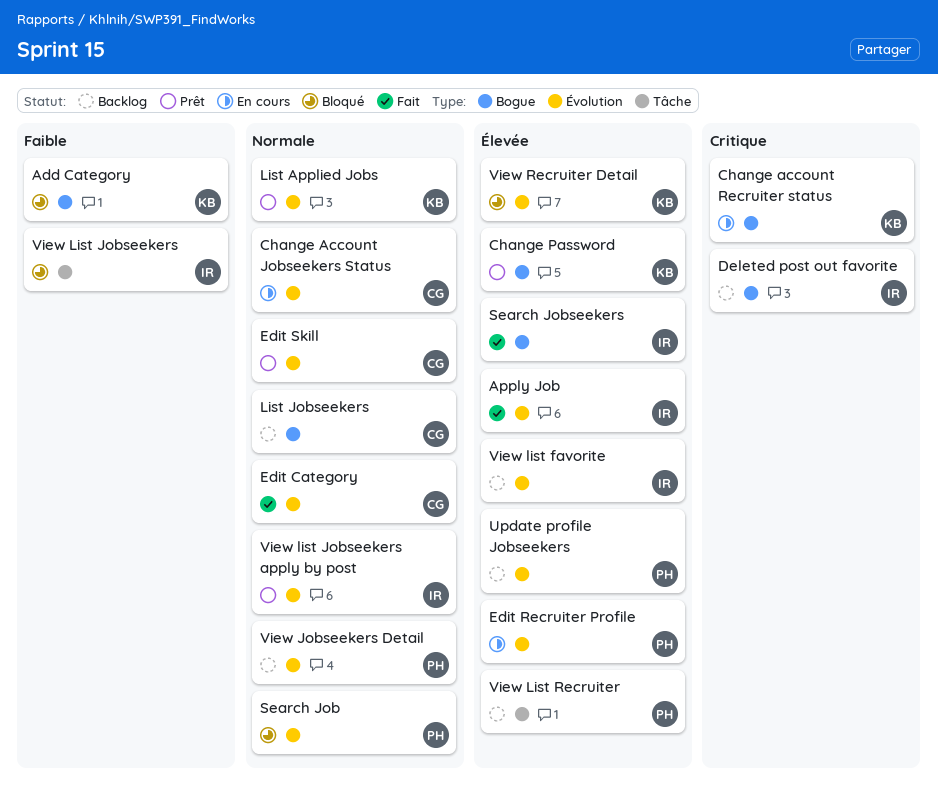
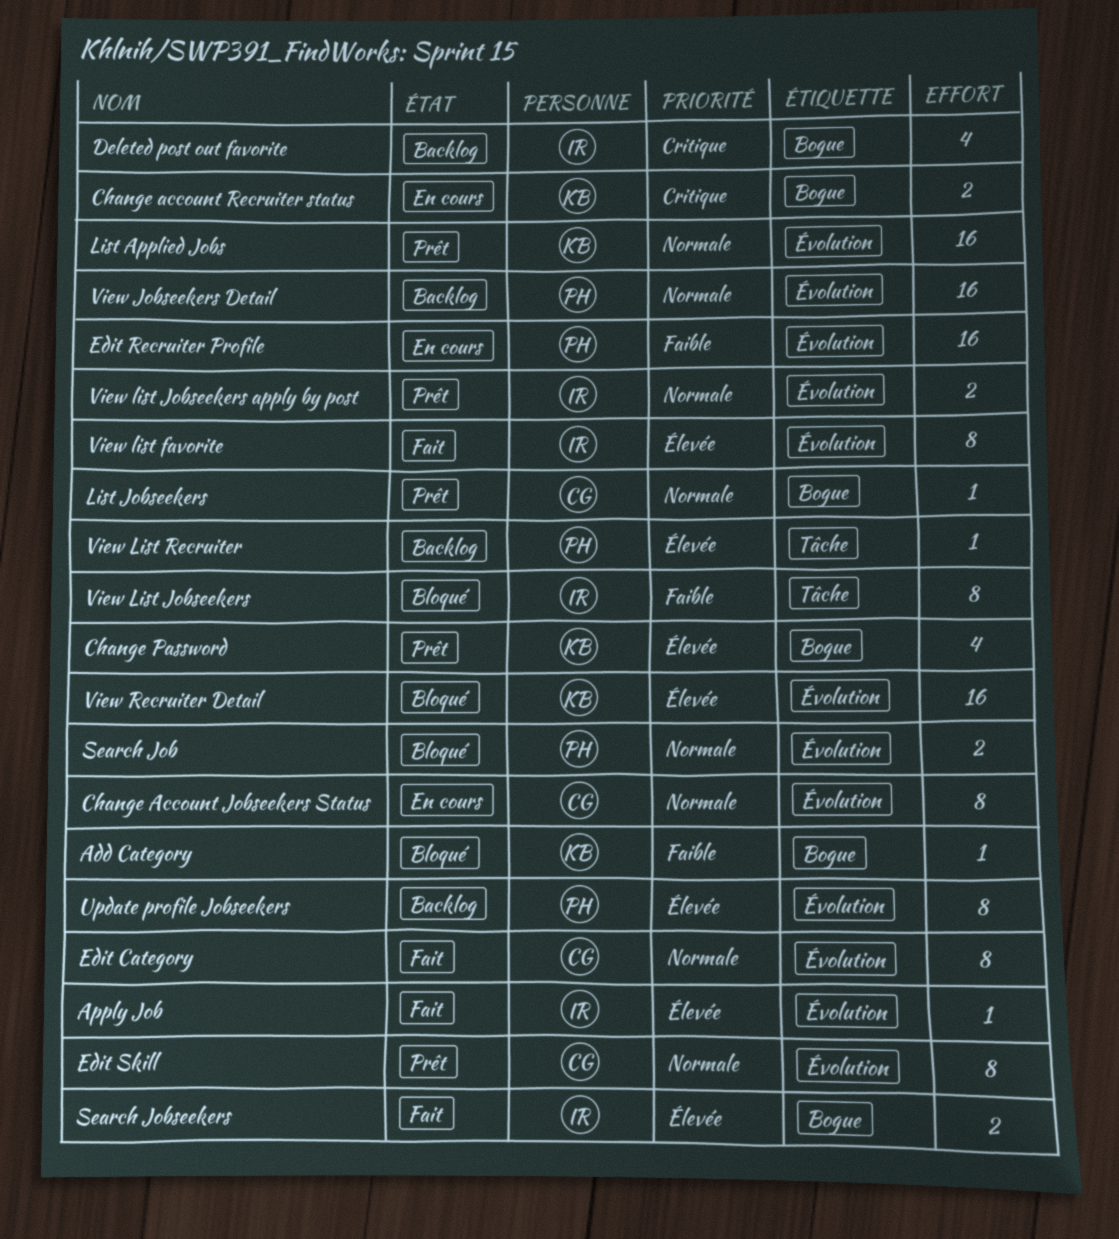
Edit Recruiter Profile, priority: Élevée -> Faible
List Jobseekers, status: Backlog -> Prêt
View list favorite, status: Backlog -> Fait

